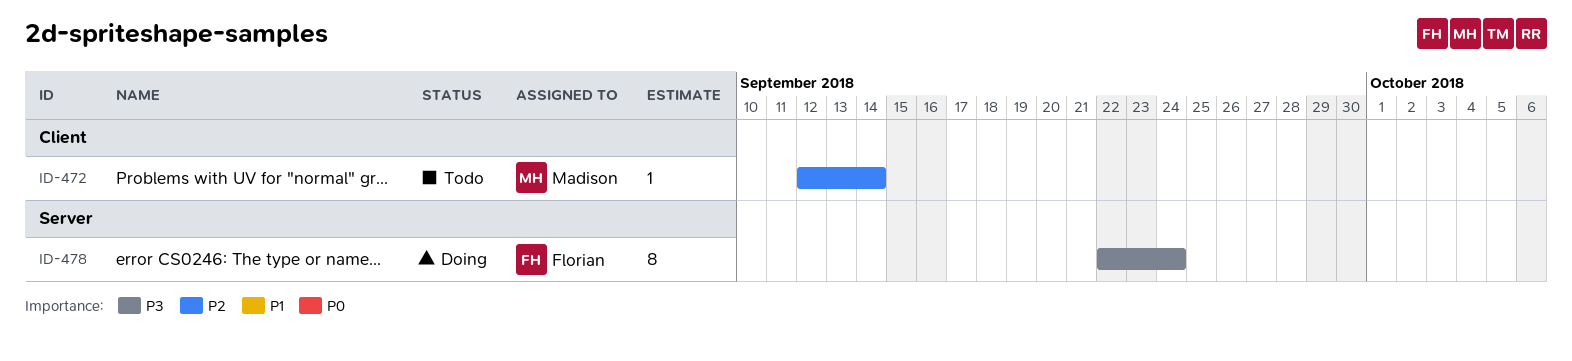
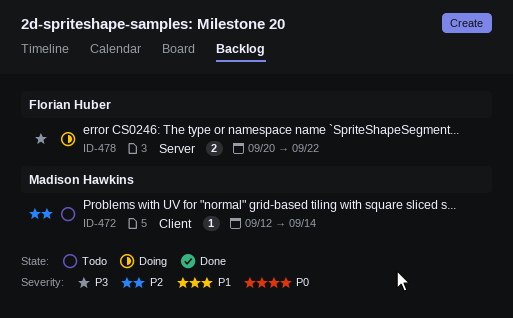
ID-478, estimate: 8 -> 2
ID-478, start: Sep 22 -> Sep 20
ID-478, due: Sep 24 -> Sep 22

